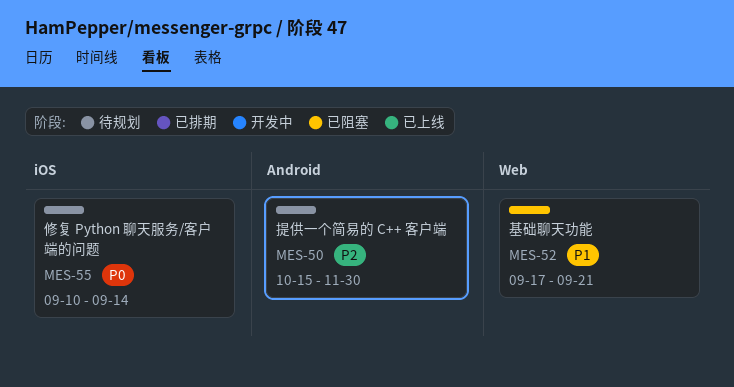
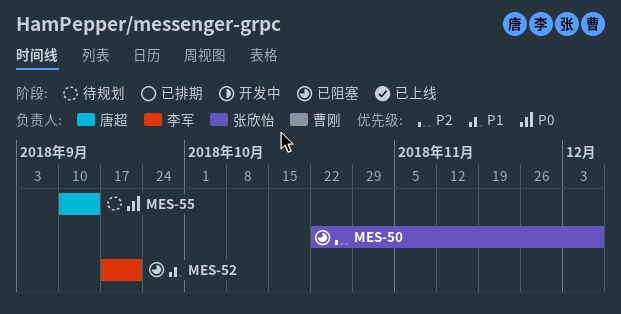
MES-50, status: 待规划 -> 已阻塞
MES-50, start: Oct 15 -> Oct 22
MES-50, due: Nov 30 -> Dec 7

